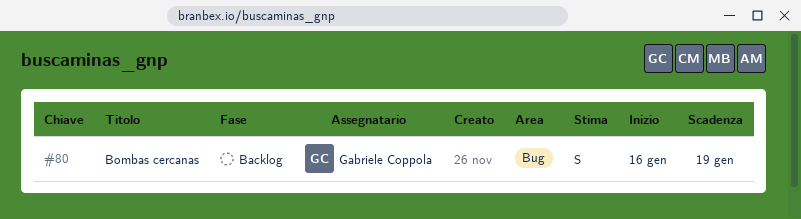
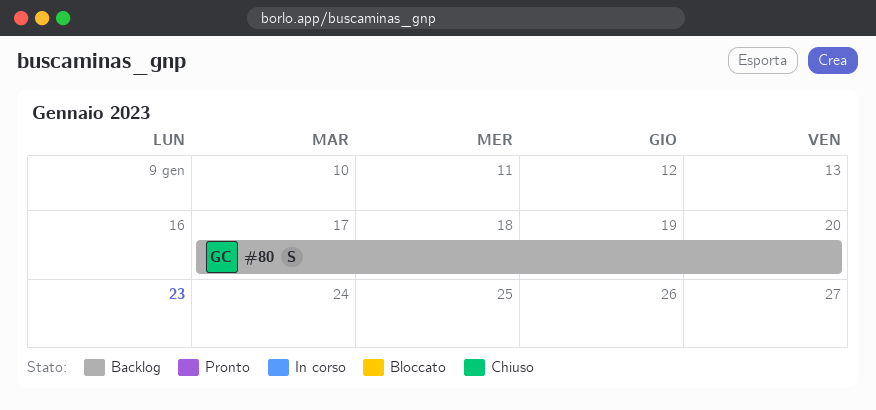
#80, start: Jan 16 -> Jan 17
#80, due: Jan 19 -> Jan 20

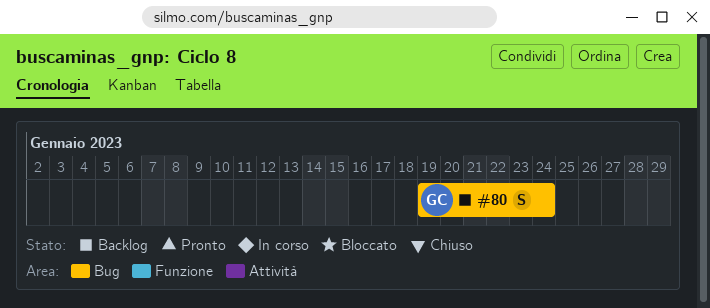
#80, start: Jan 17 -> Jan 19
#80, due: Jan 20 -> Jan 24

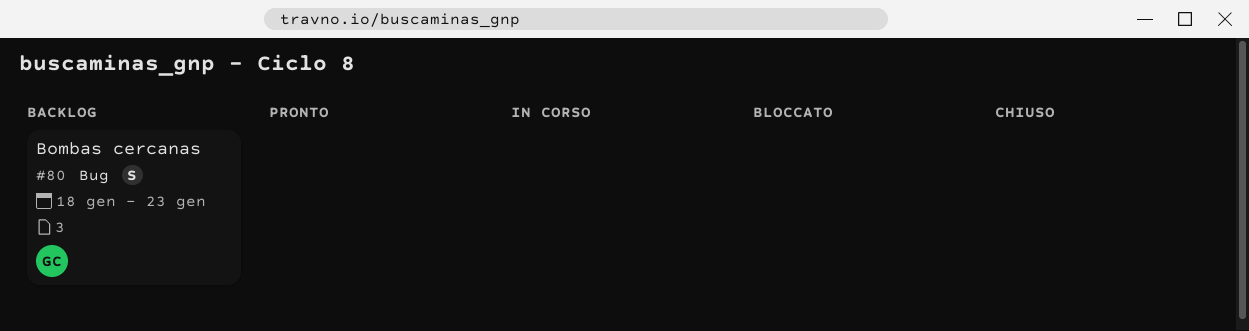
#80, start: Jan 19 -> Jan 18
#80, due: Jan 24 -> Jan 23

